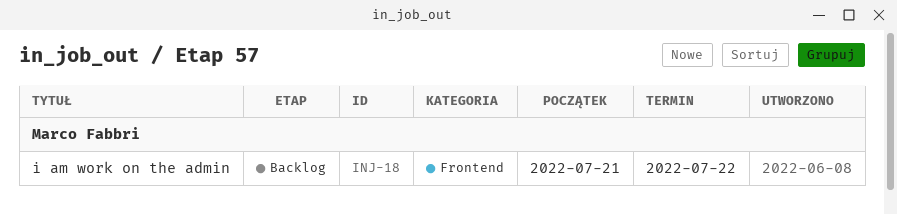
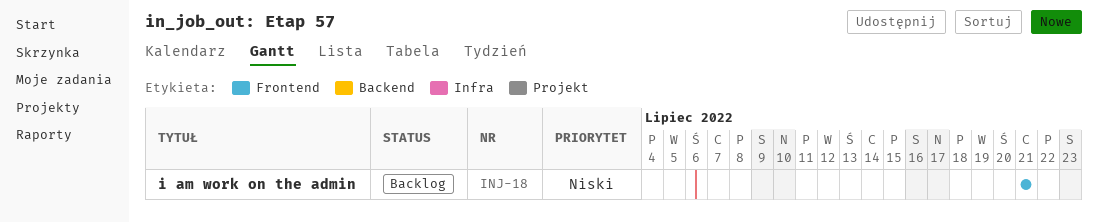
INJ-18, due: Jul 22 -> Jul 21

